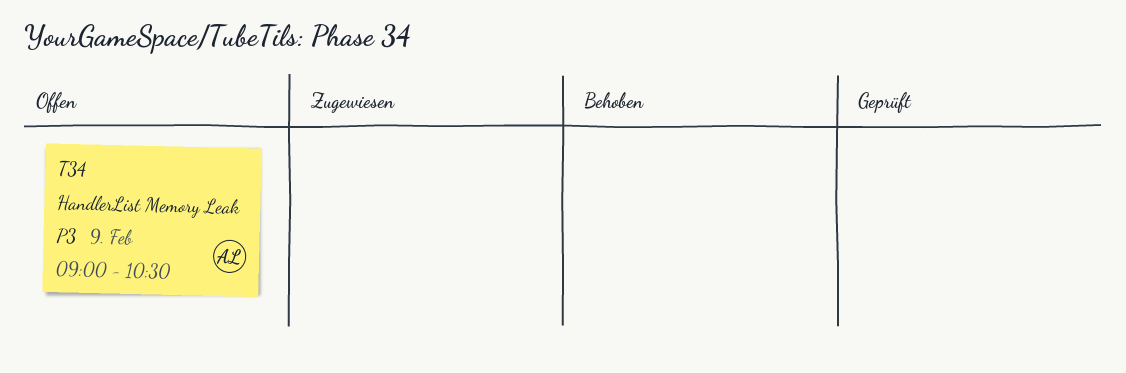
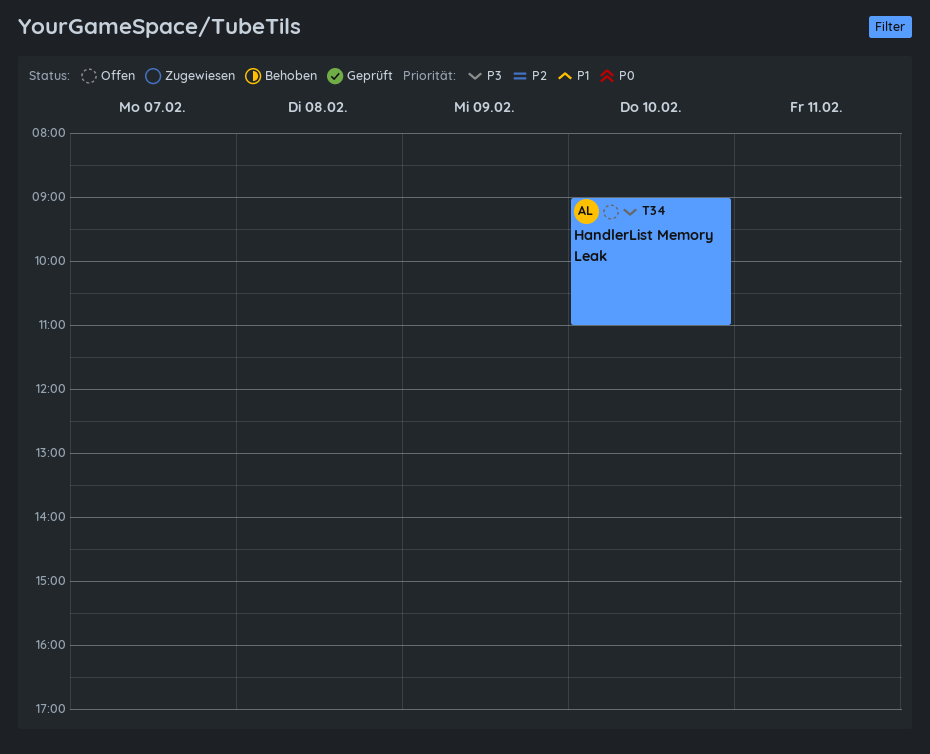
T34, day: Feb 9 -> Feb 10
T34, ends: 10:30 -> 11:00

